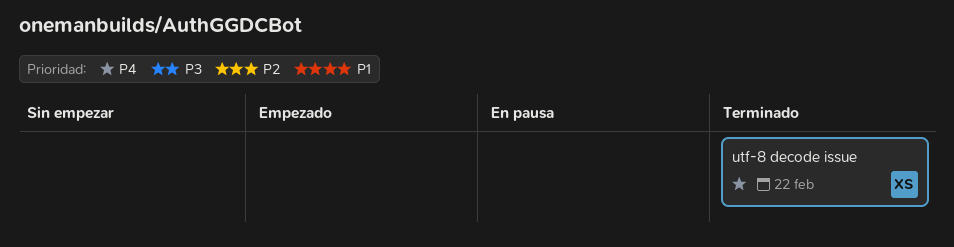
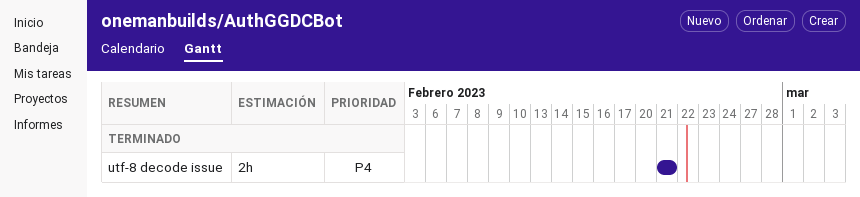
utf-8 decode issue, due: Feb 22 -> Feb 21

